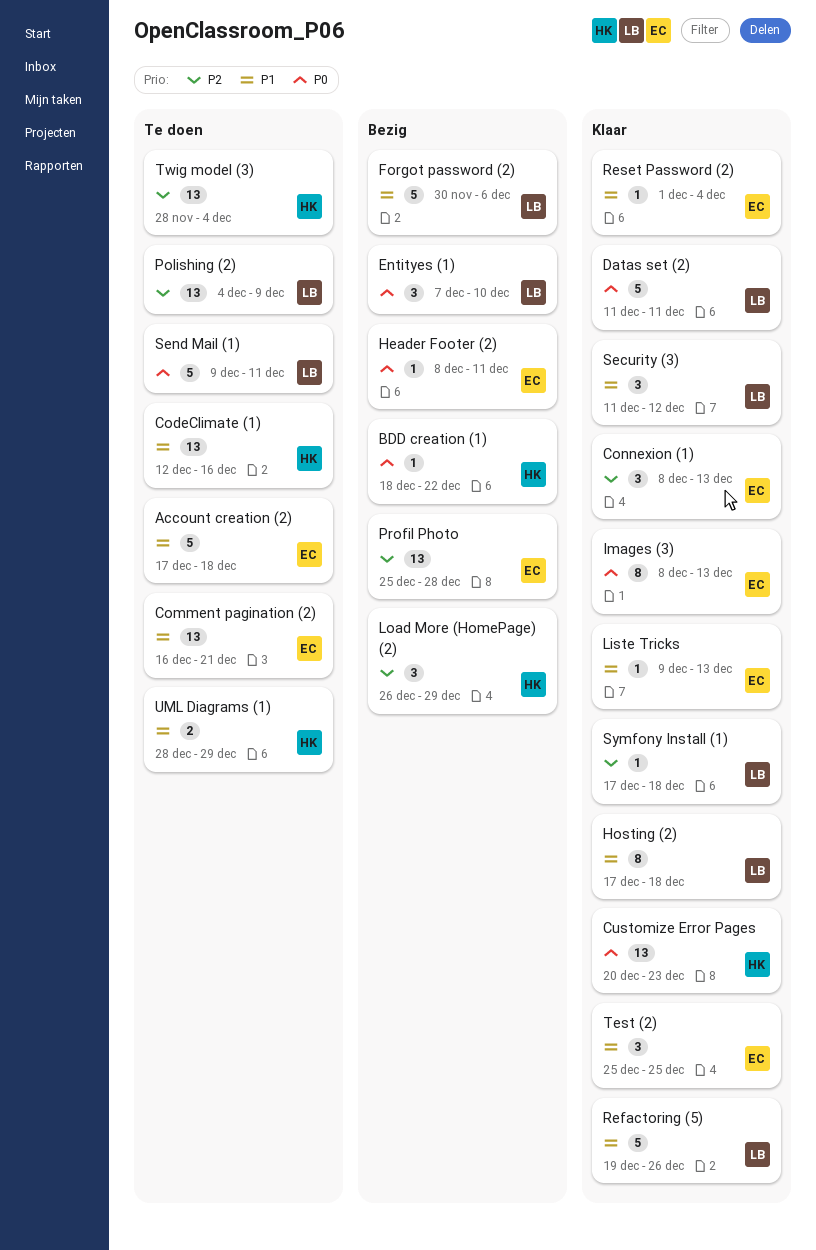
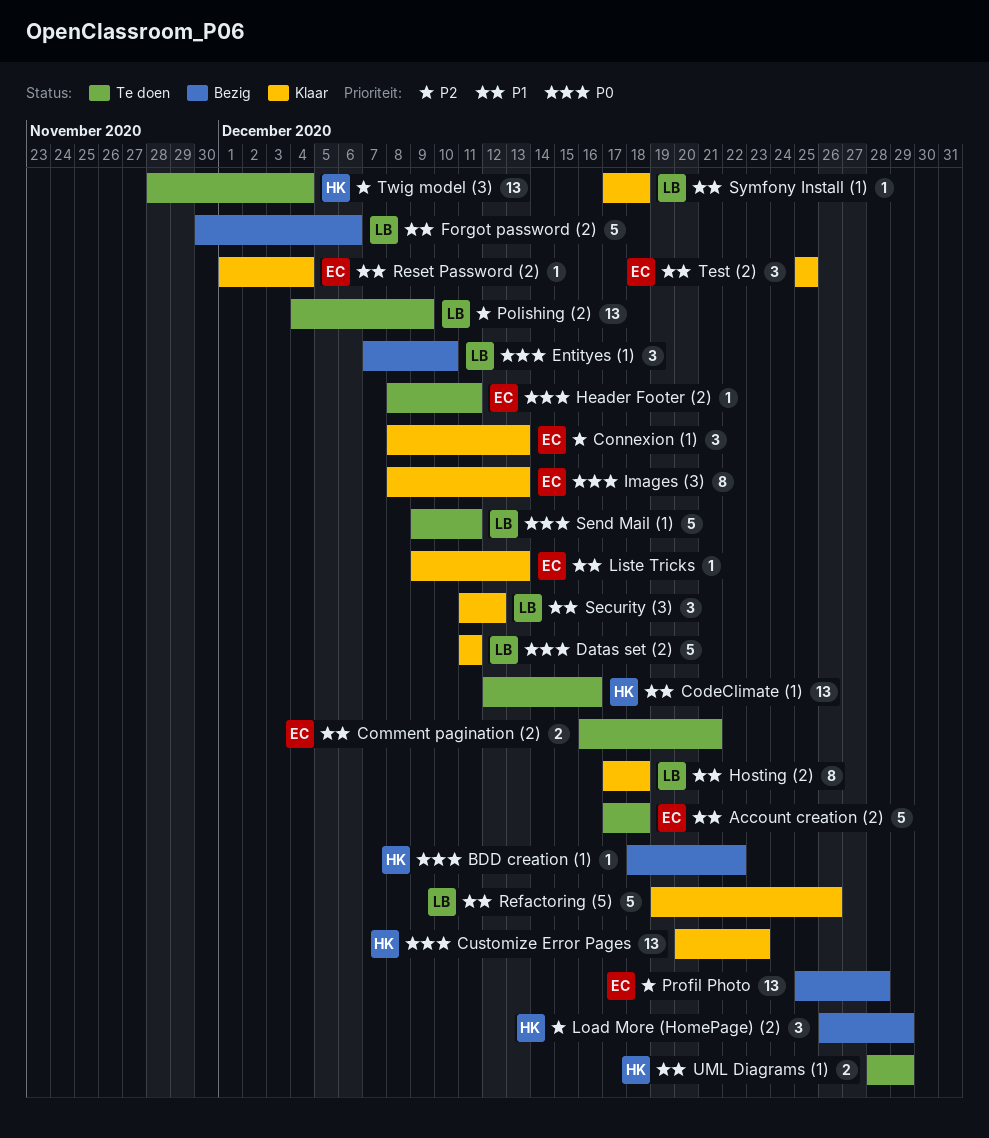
Comment pagination (2), estimate: 13 -> 2
Header Footer (2), status: Bezig -> Te doen
Symfony Install (1), priority: P2 -> P1

